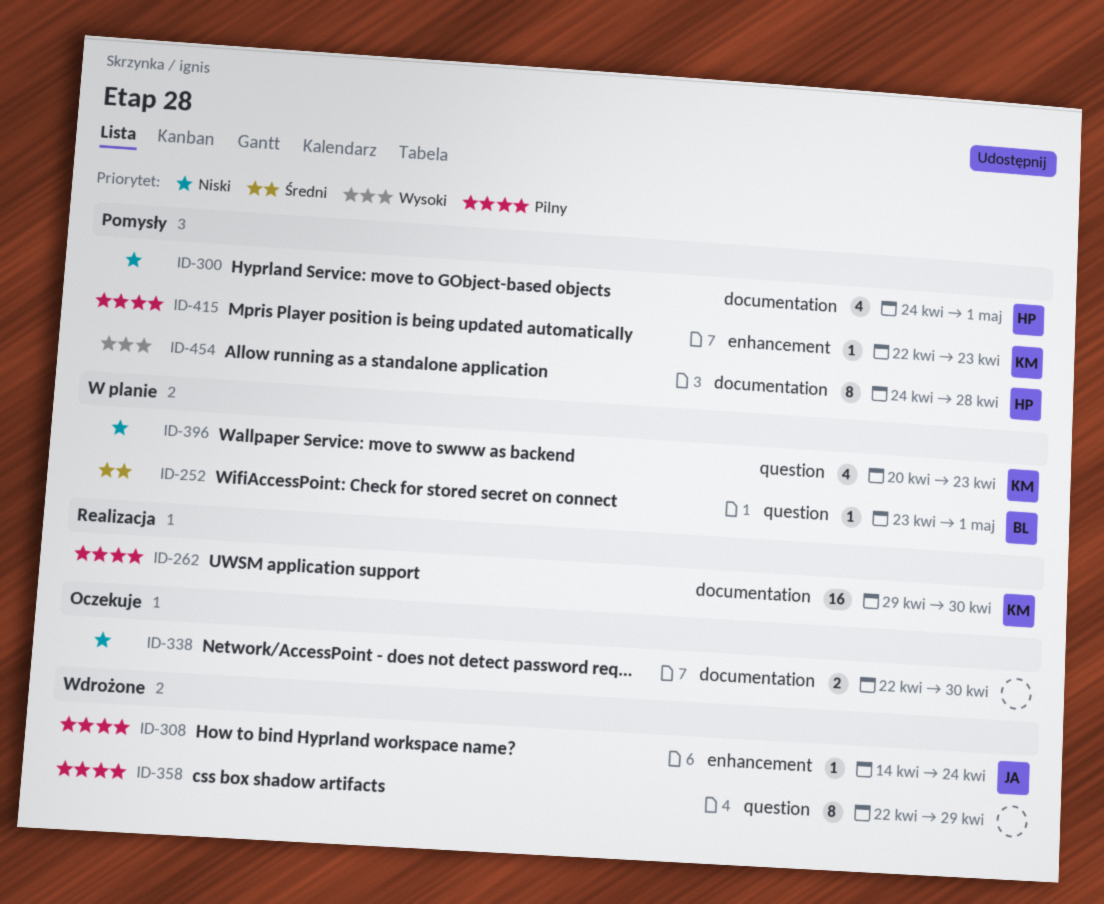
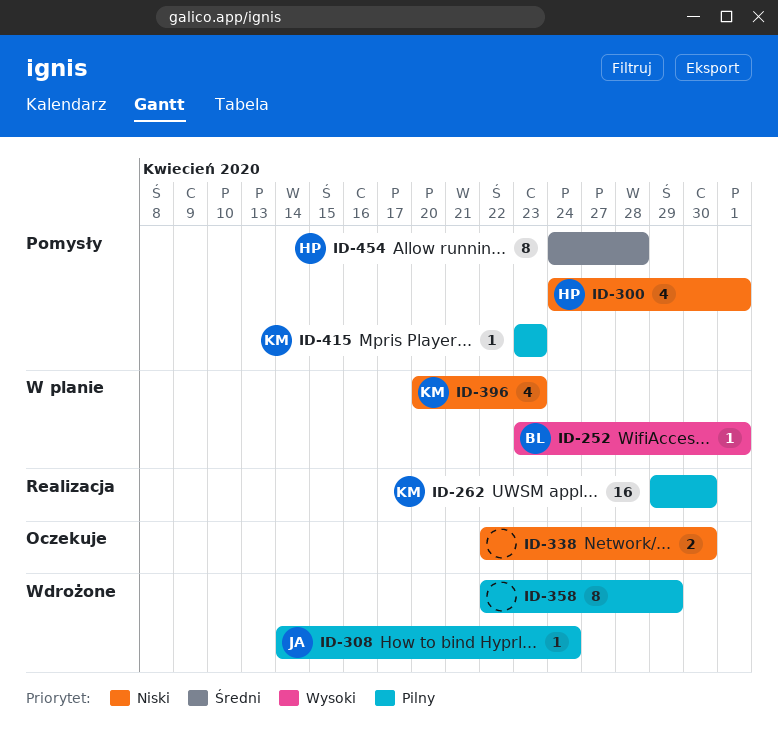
ID-252, priority: Średni -> Wysoki
ID-415, start: Apr 22 -> Apr 23
ID-454, priority: Wysoki -> Średni

